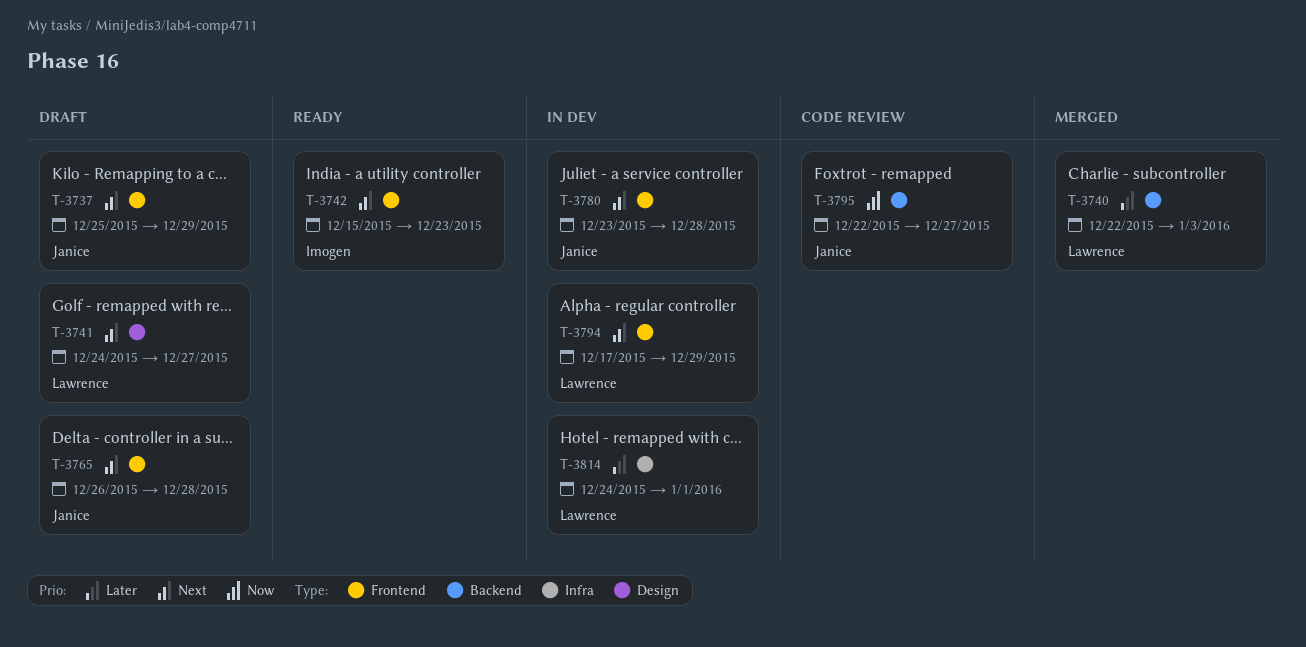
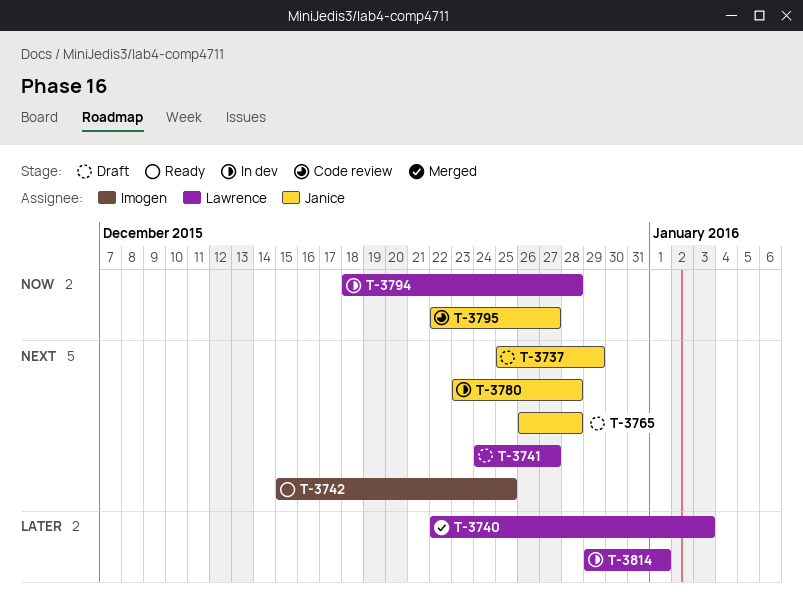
T-3742, due: Dec 23 -> Dec 25
T-3794, priority: Next -> Now
T-3794, start: Dec 17 -> Dec 18
T-3794, due: Dec 29 -> Dec 28
T-3814, start: Dec 24 -> Dec 29

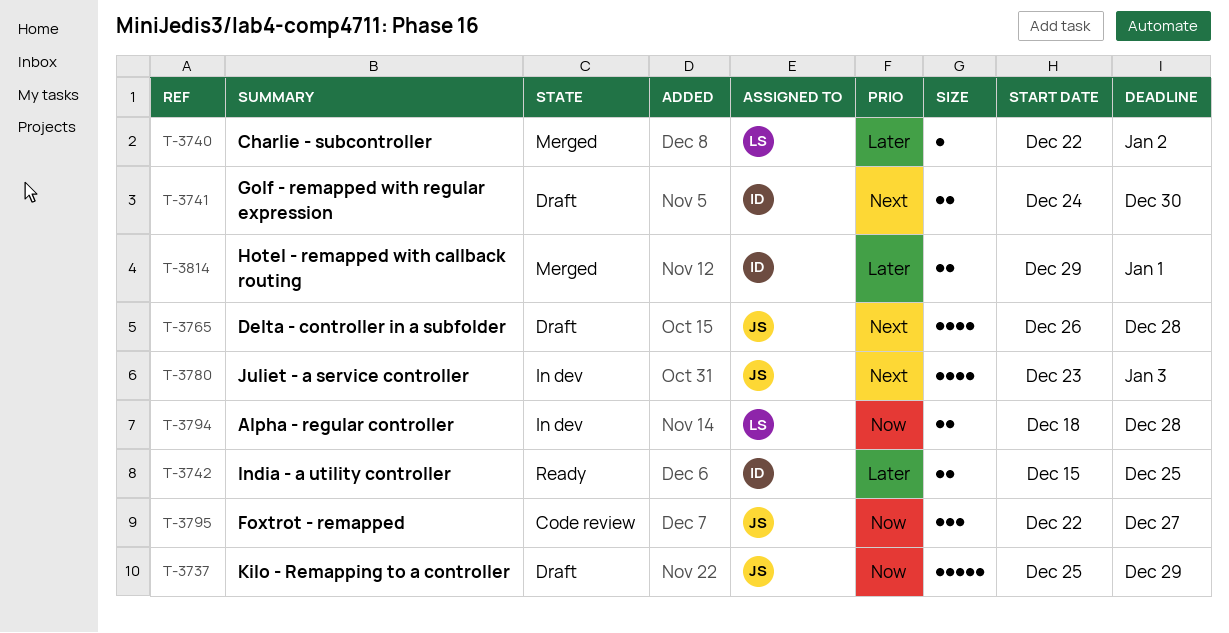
T-3737, priority: Next -> Now
T-3740, due: Jan 3 -> Jan 2
T-3741, owner: Lawrence -> Imogen
T-3741, due: Dec 27 -> Dec 30
T-3742, priority: Next -> Later
T-3780, due: Dec 28 -> Jan 3
T-3814, status: In dev -> Merged
T-3814, owner: Lawrence -> Imogen

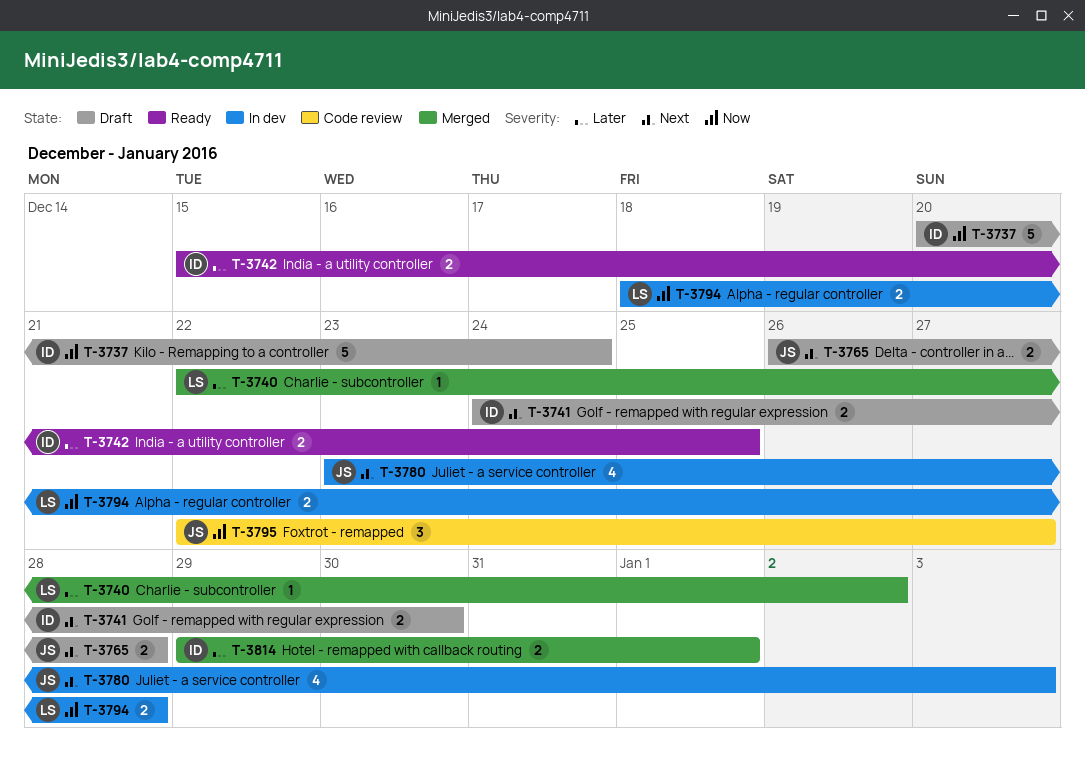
T-3737, owner: JS -> ID
T-3737, start: Dec 25 -> Dec 20
T-3737, due: Dec 29 -> Dec 24
T-3765, estimate: 4 -> 2

